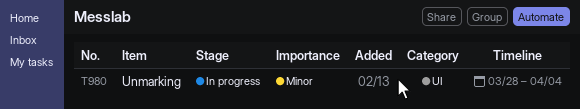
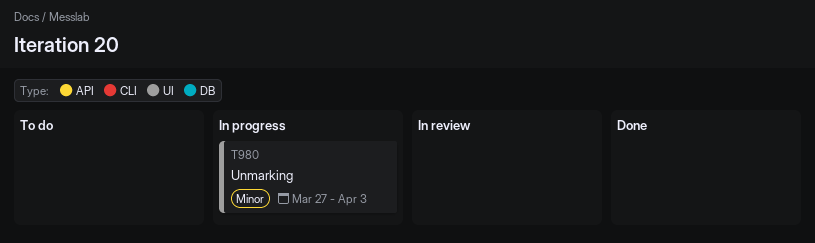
T980, start: Mar 28 -> Mar 27
T980, due: Apr 4 -> Apr 3

